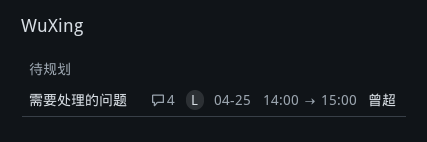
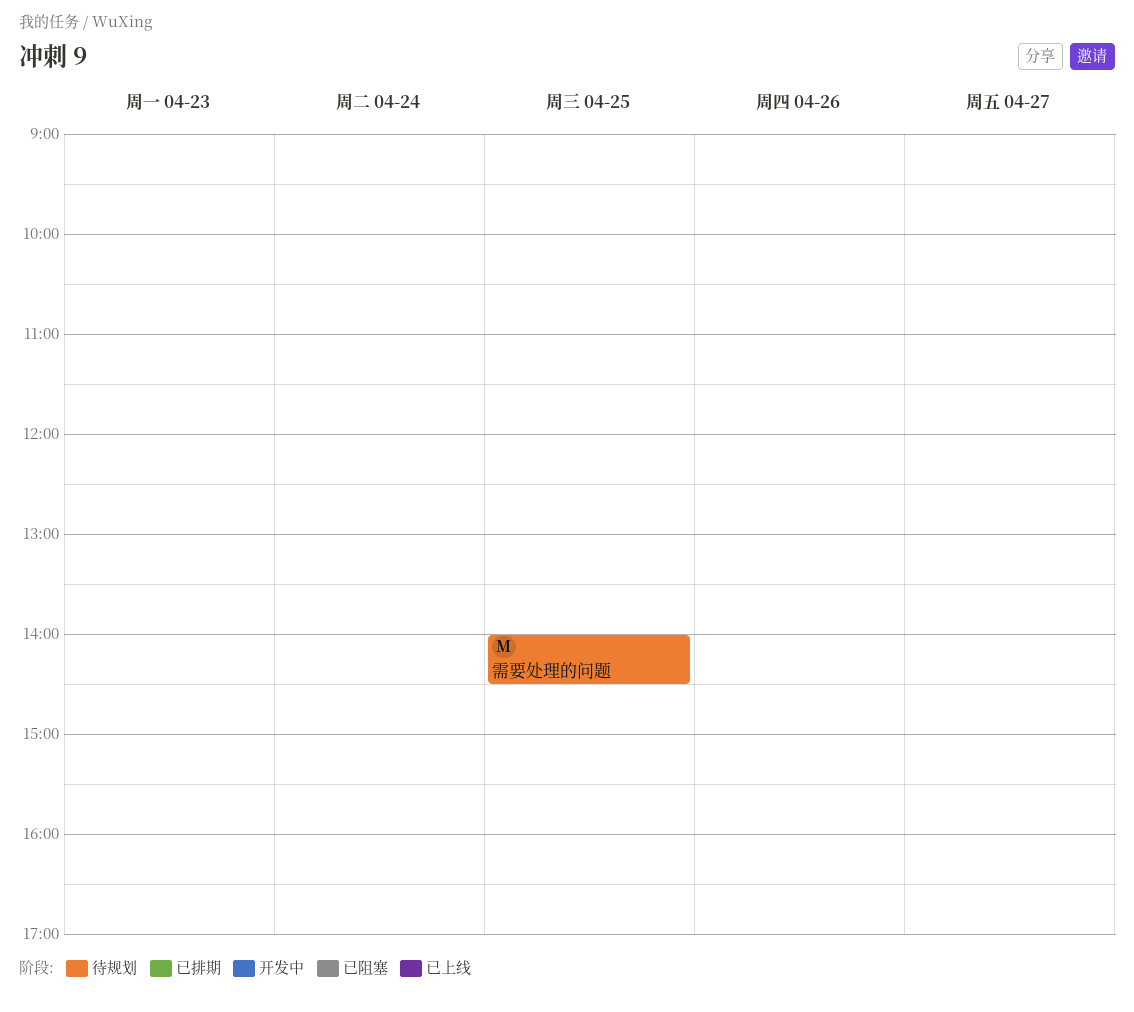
需要处理的问题, estimate: L -> M
需要处理的问题, ends: 15:00 -> 14:30

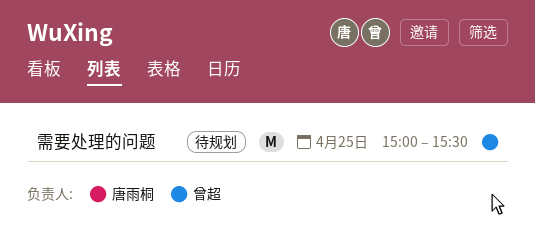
需要处理的问题, begins: 14:00 -> 15:00
需要处理的问题, ends: 14:30 -> 15:30

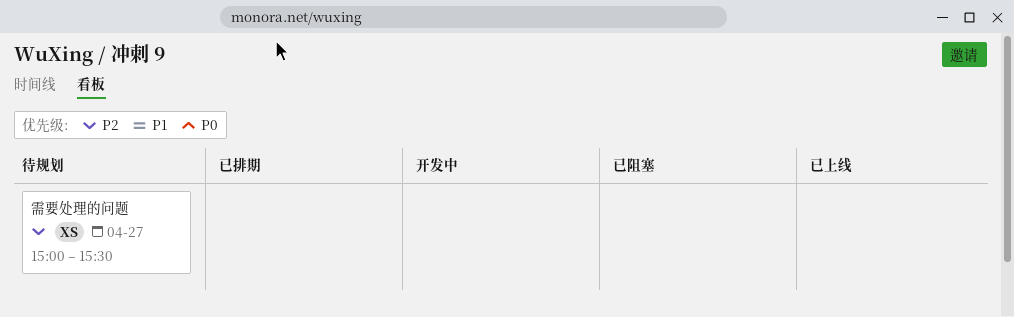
需要处理的问题, estimate: M -> XS
需要处理的问题, day: Apr 25 -> Apr 27

